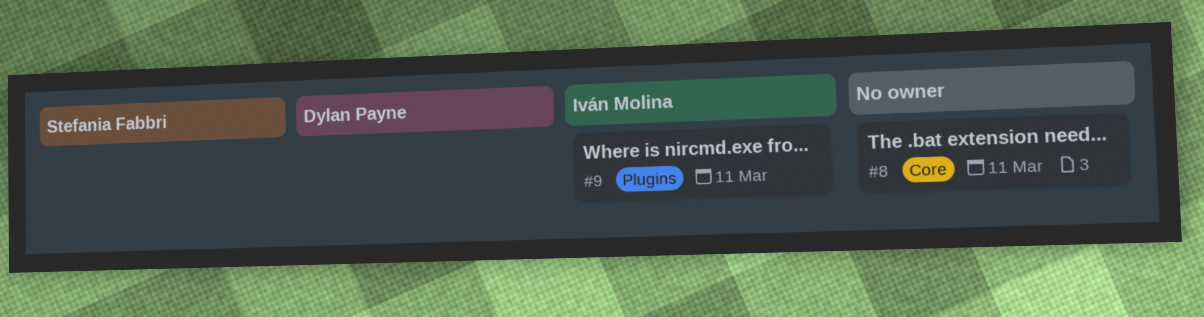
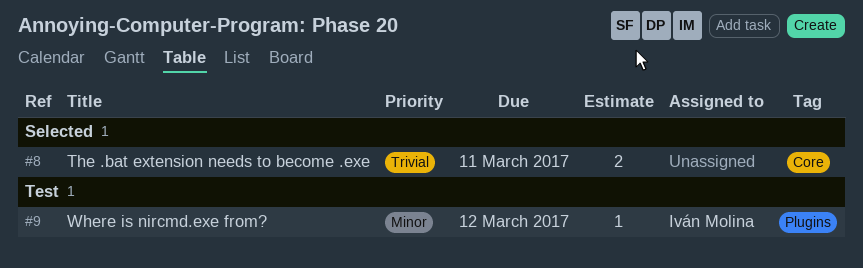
#9, due: Mar 11 -> Mar 12

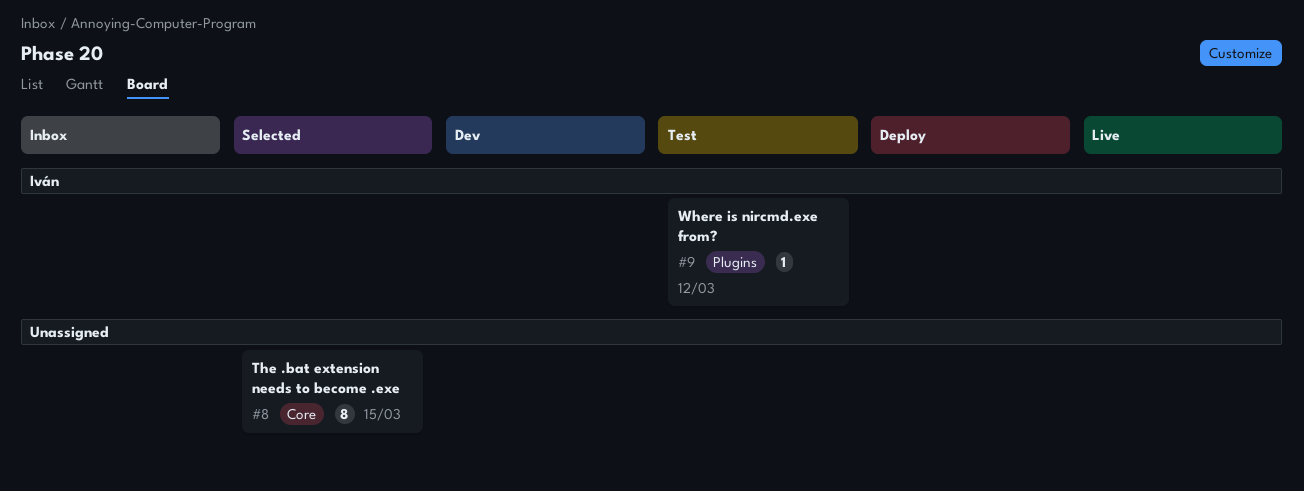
#8, estimate: 2 -> 8
#8, due: Mar 11 -> Mar 15

